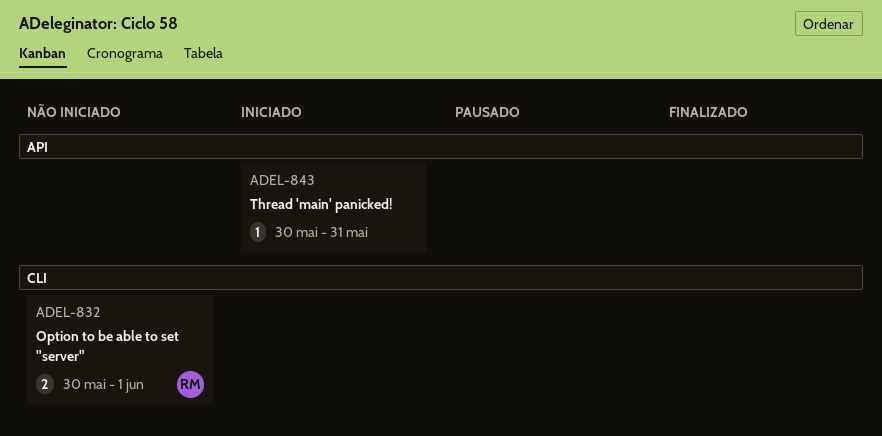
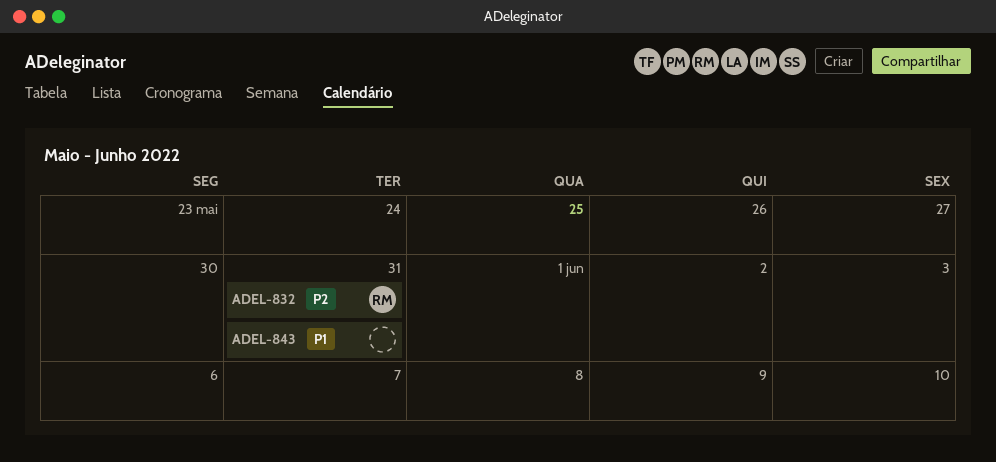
ADEL-832, due: Jun 1 -> May 31

